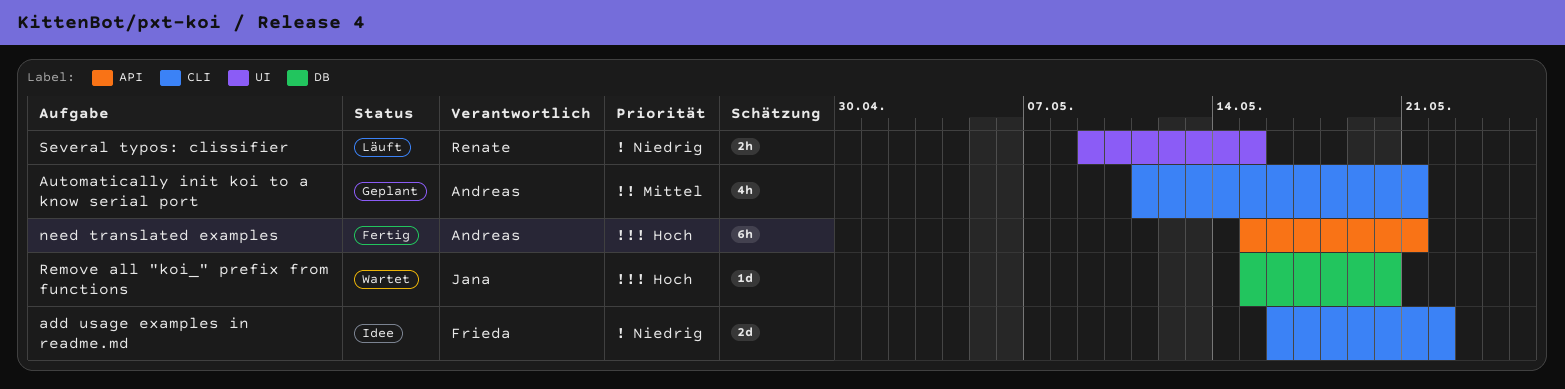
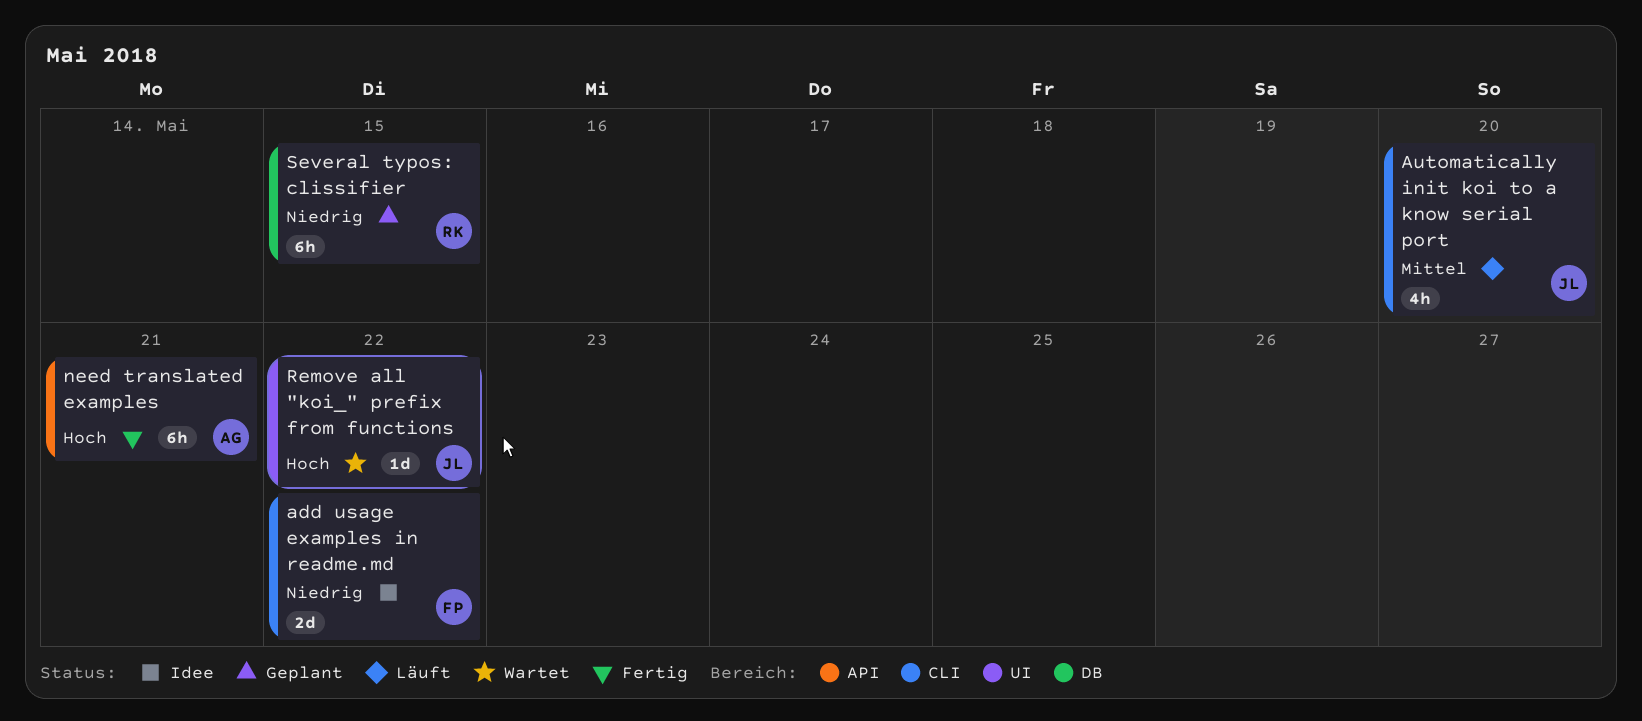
Automatically init koi to a know serial port, status: Geplant -> Läuft
Automatically init koi to a know serial port, owner: Andreas -> Jana
Automatically init koi to a know serial port, due: May 21 -> May 20
Remove all "koi_" prefix from functions, label: DB -> UI
Remove all "koi_" prefix from functions, due: May 20 -> May 22
Several typos: clissifier, status: Läuft -> Geplant
Several typos: clissifier, label: UI -> DB
Several typos: clissifier, estimate: 2h -> 6h

